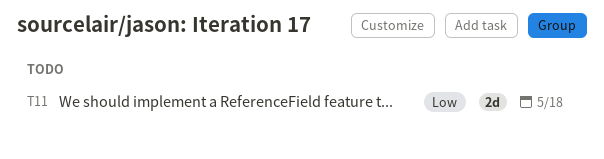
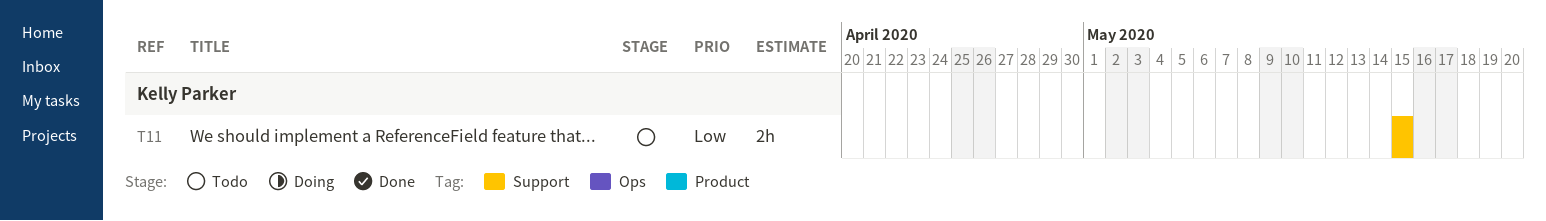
T11, estimate: 2d -> 2h
T11, due: May 18 -> May 15

